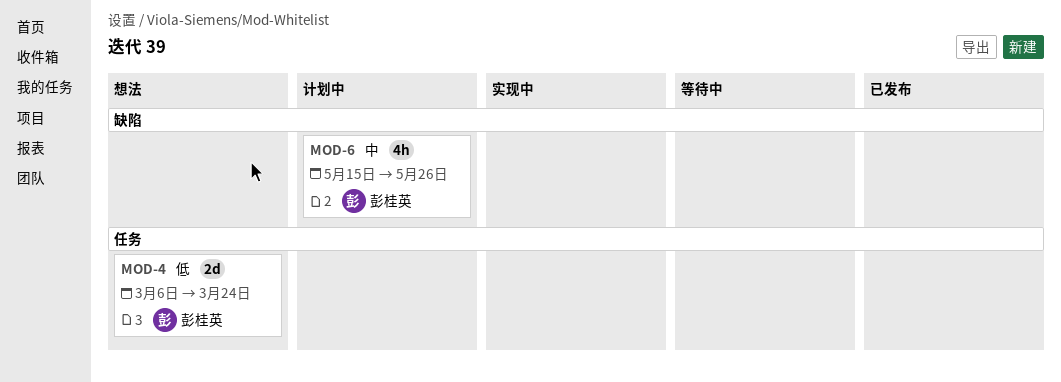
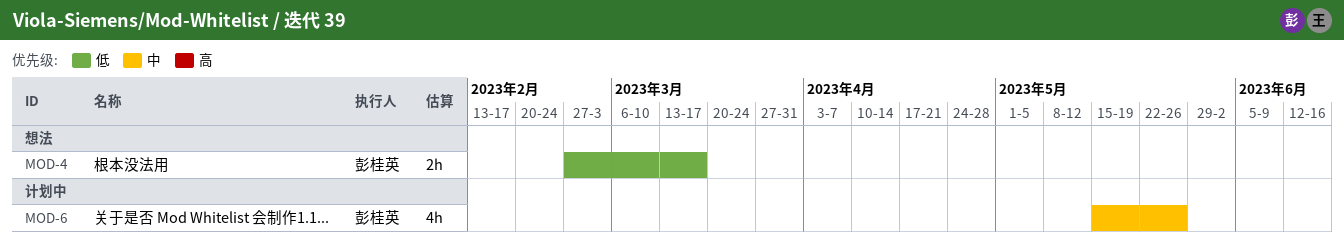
MOD-4, estimate: 2d -> 2h
MOD-4, start: Mar 6 -> Feb 27
MOD-4, due: Mar 24 -> Mar 17

